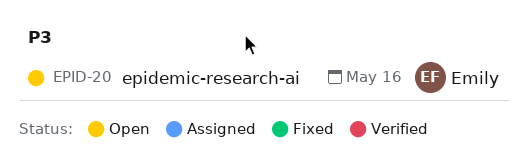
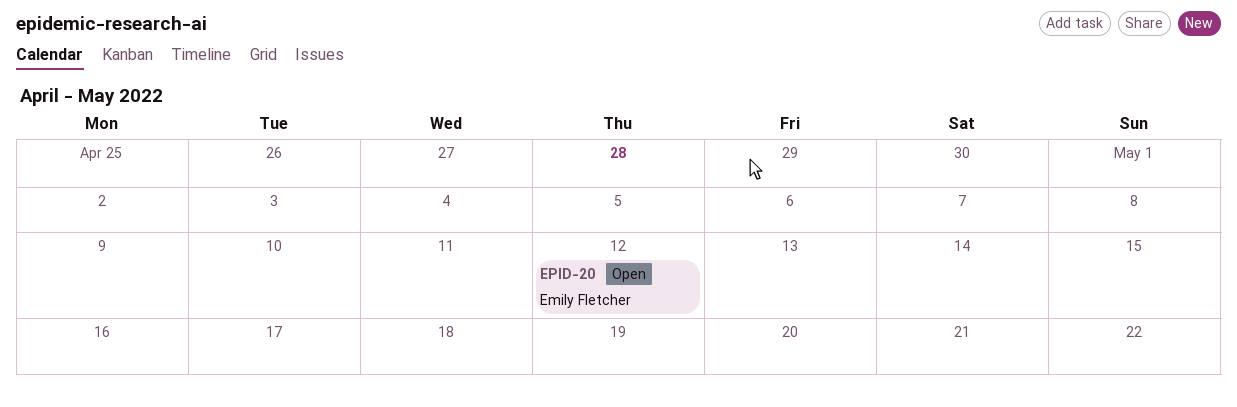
EPID-20, due: May 16 -> May 12

